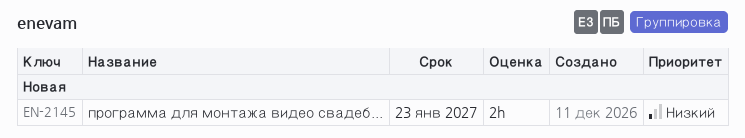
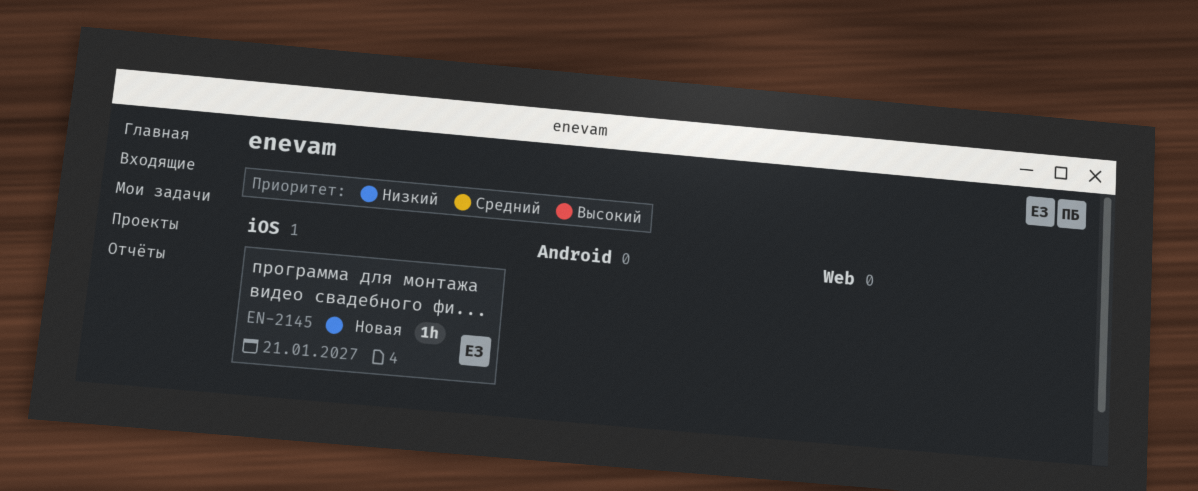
EN-2145, estimate: 2h -> 1h
EN-2145, due: Jan 23 -> Jan 21

